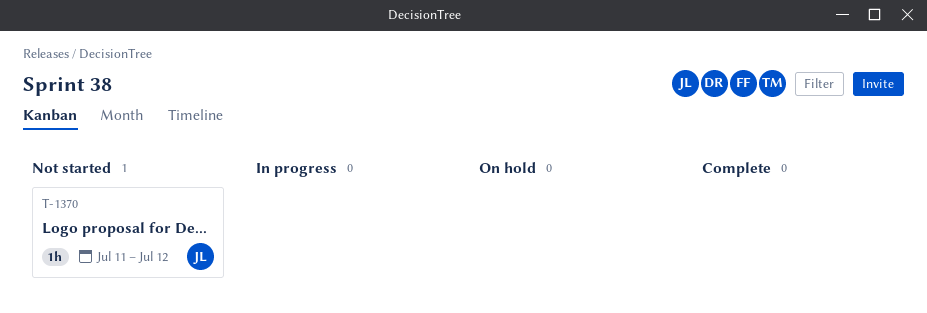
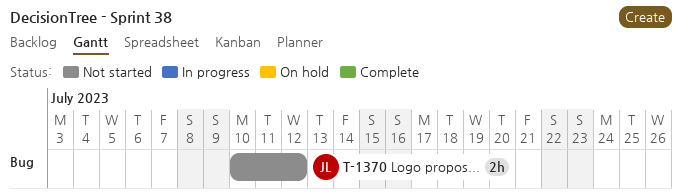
T-1370, estimate: 1h -> 2h
T-1370, start: Jul 11 -> Jul 10

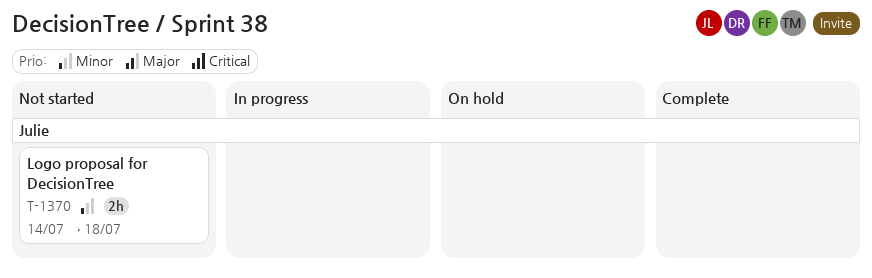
T-1370, start: Jul 10 -> Jul 14
T-1370, due: Jul 12 -> Jul 18

